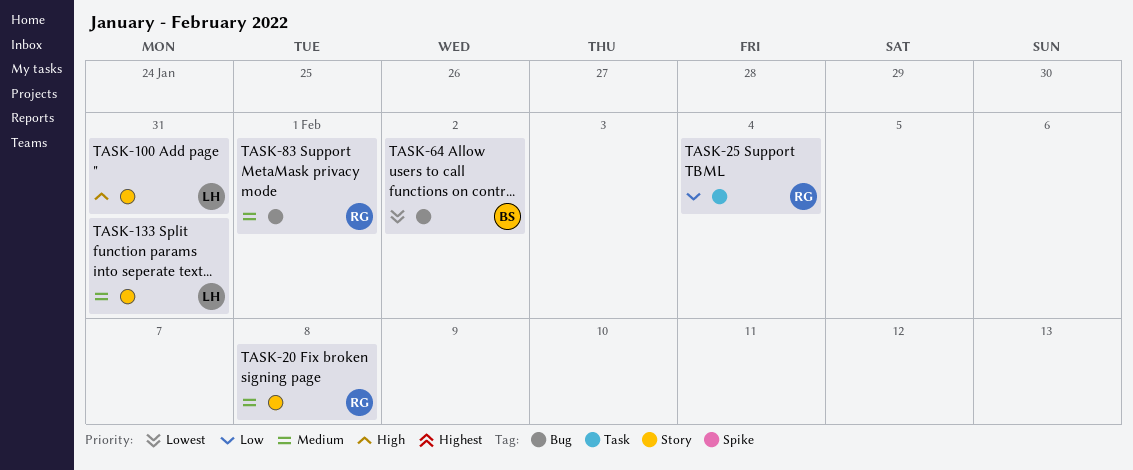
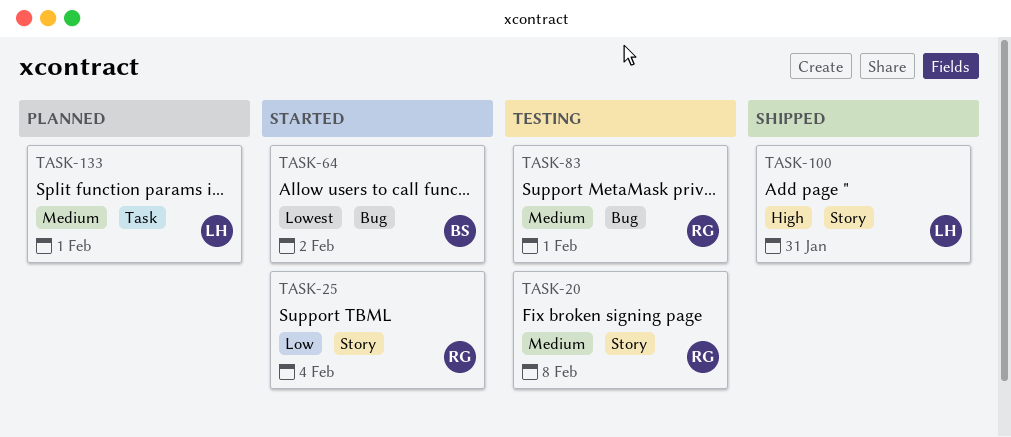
TASK-25, label: Task -> Story
TASK-133, label: Story -> Task
TASK-133, due: Jan 31 -> Feb 1

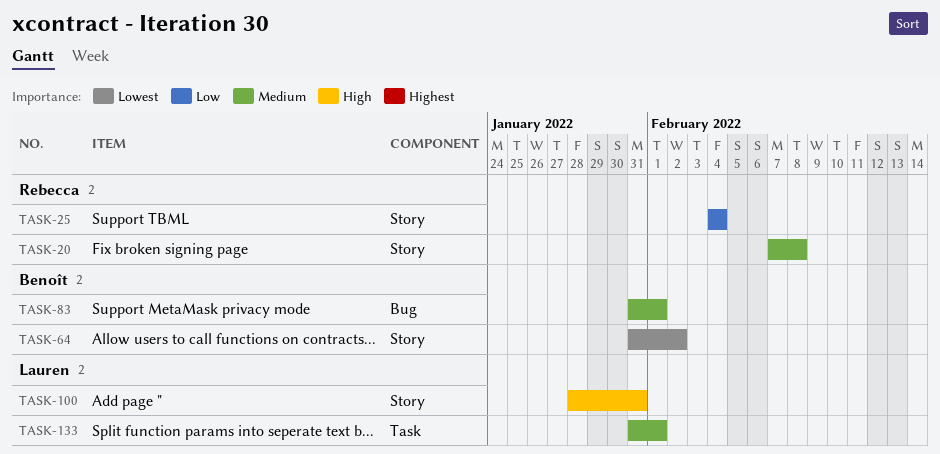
TASK-64, label: Bug -> Story
TASK-83, owner: Rebecca -> Benoît

